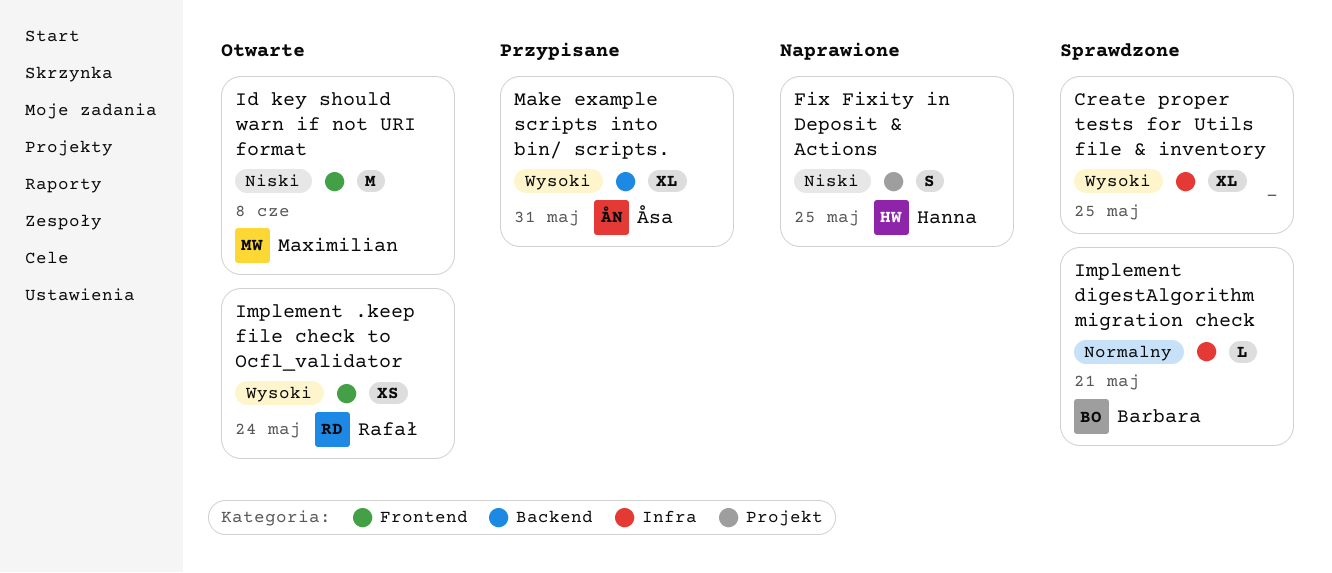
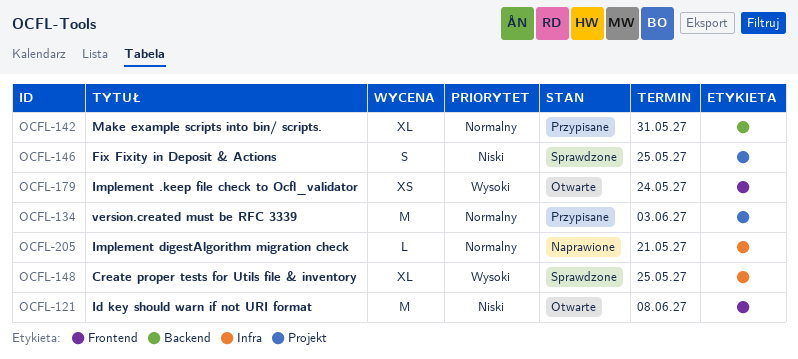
Fix Fixity in Deposit & Actions, status: Naprawione -> Sprawdzone
Implement digestAlgorithm migration check, status: Sprawdzone -> Naprawione
Make example scripts into bin/ scripts., priority: Wysoki -> Normalny
version.created must be RFC 3339: none -> present

